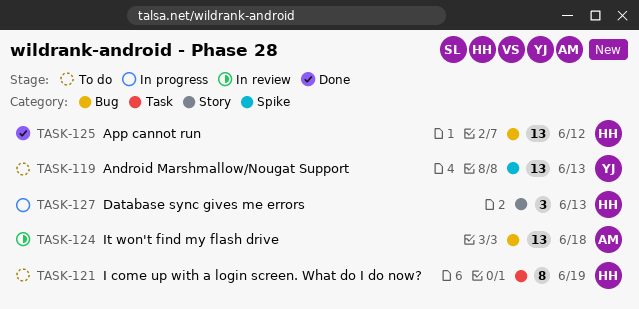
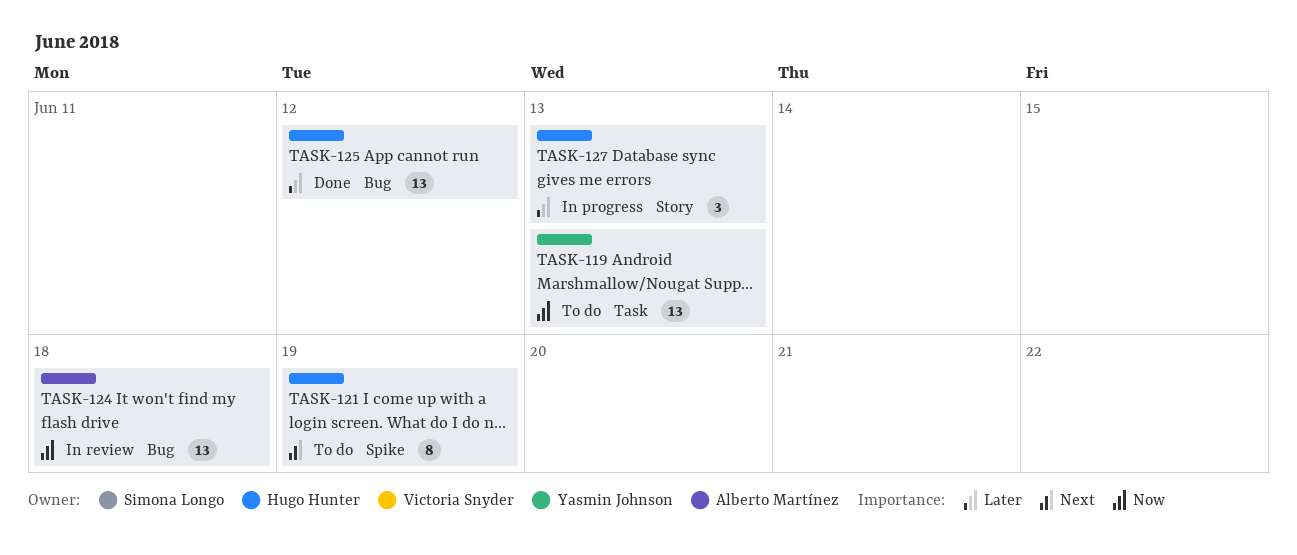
TASK-119, label: Spike -> Task
TASK-121, label: Task -> Spike

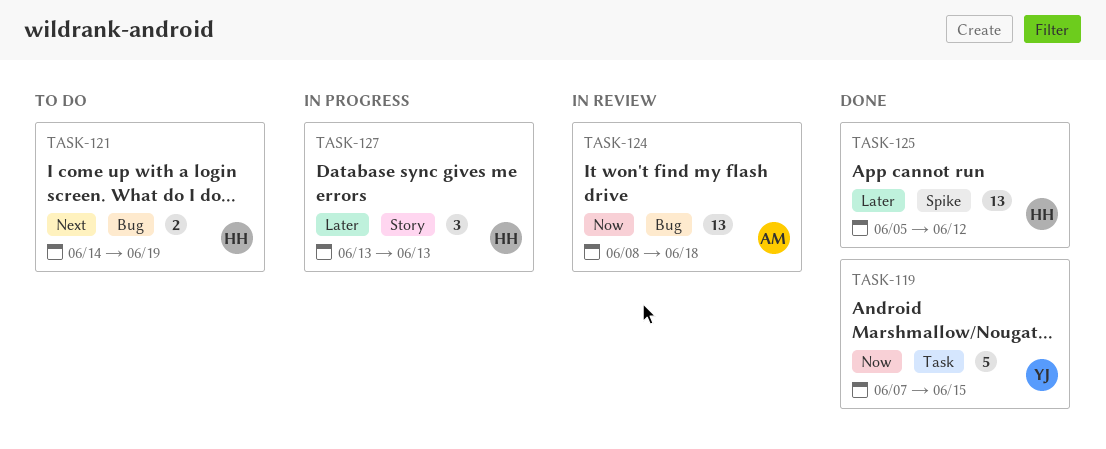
TASK-119, status: To do -> Done
TASK-119, estimate: 13 -> 5
TASK-119, due: Jun 13 -> Jun 15
TASK-121, label: Spike -> Bug
TASK-121, estimate: 8 -> 2
TASK-125, label: Bug -> Spike

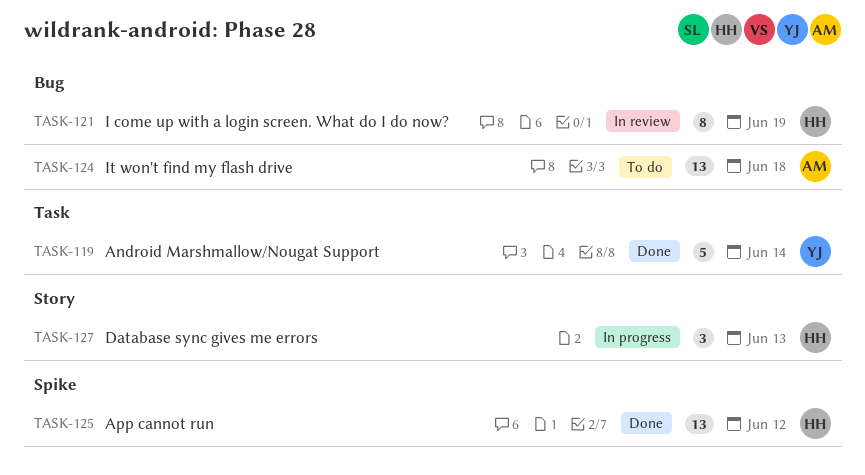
TASK-119, due: Jun 15 -> Jun 14
TASK-121, status: To do -> In review
TASK-121, estimate: 2 -> 8
TASK-124, status: In review -> To do

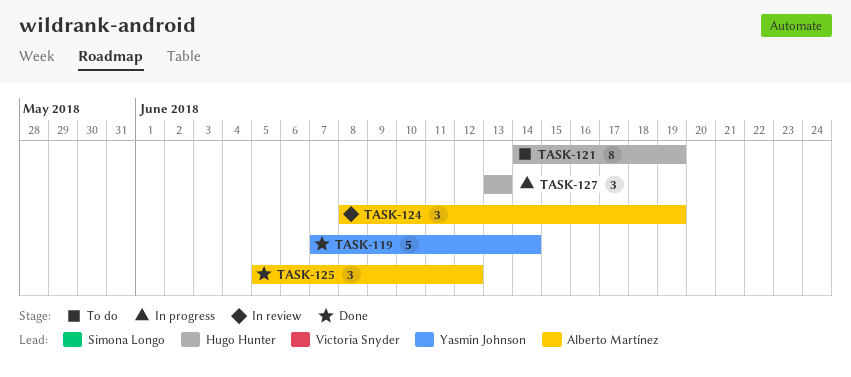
TASK-121, status: In review -> To do
TASK-124, status: To do -> In review
TASK-124, estimate: 13 -> 3
TASK-124, due: Jun 18 -> Jun 19
TASK-125, owner: Hugo Hunter -> Alberto Martínez
TASK-125, estimate: 13 -> 3

